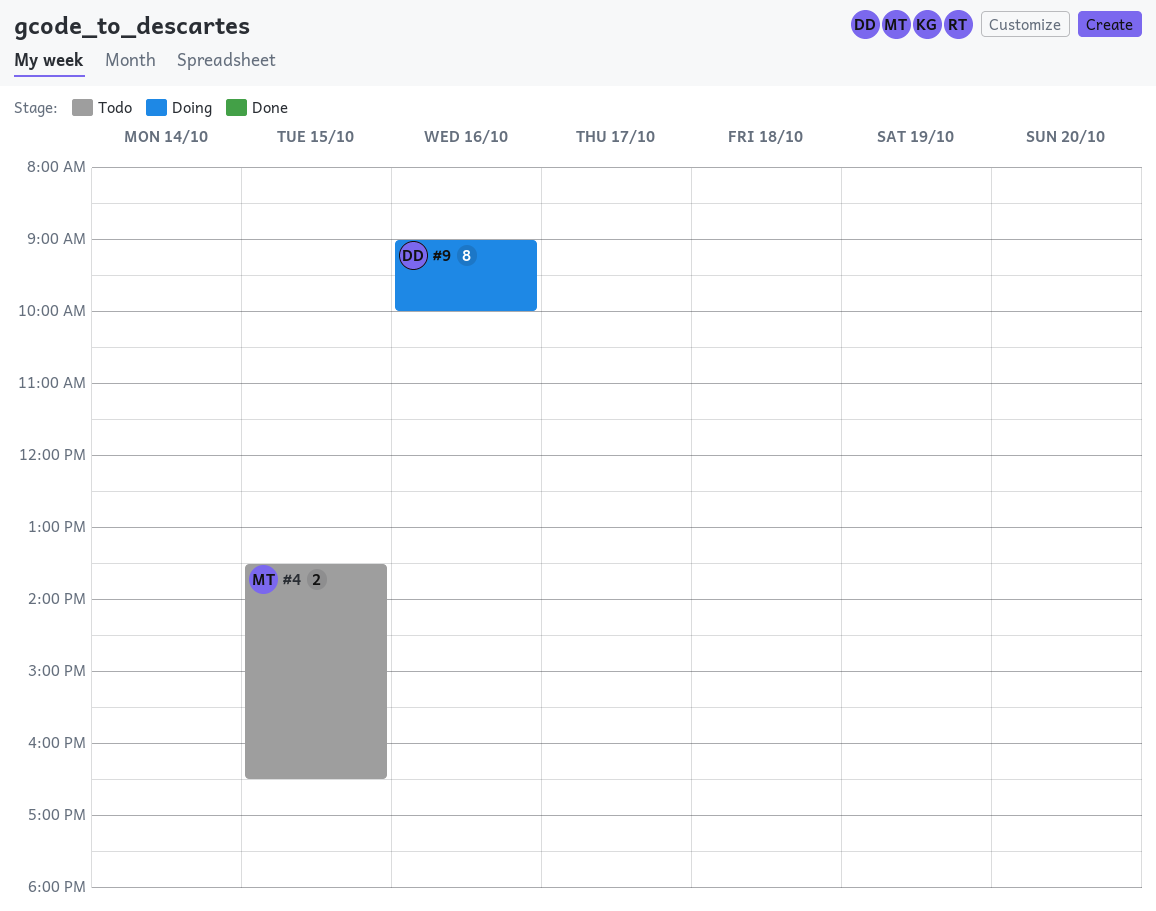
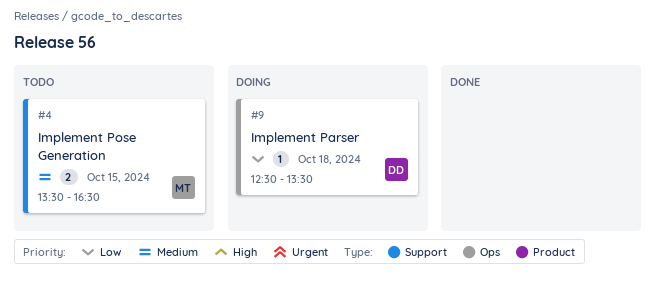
#9, estimate: 8 -> 1
#9, day: Oct 16 -> Oct 18
#9, begins: 09:00 -> 12:30
#9, ends: 10:00 -> 13:30

